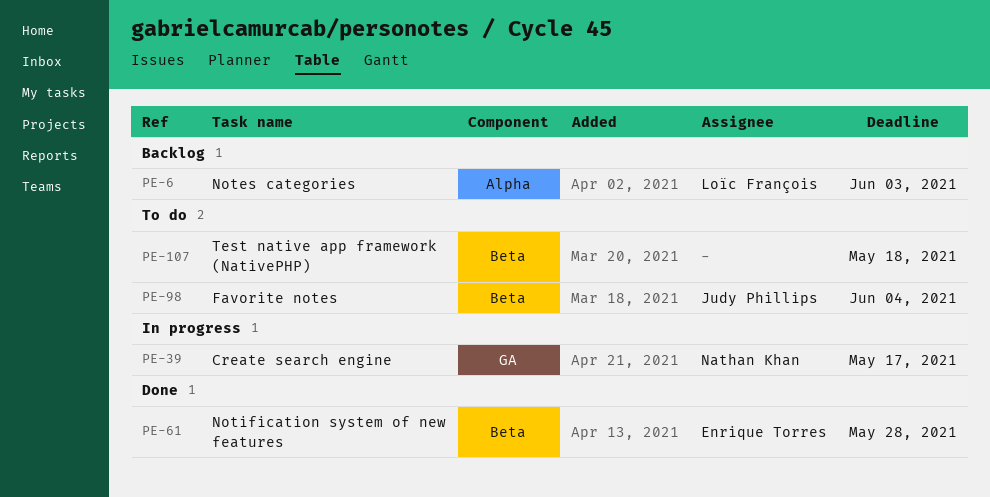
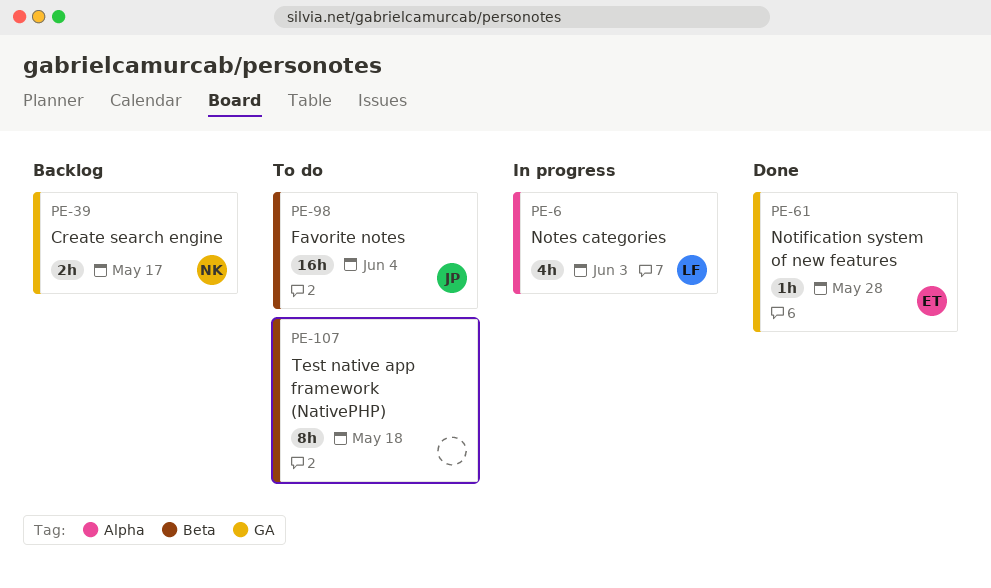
PE-6, status: Backlog -> In progress
PE-39, status: In progress -> Backlog
PE-61, label: Beta -> GA

